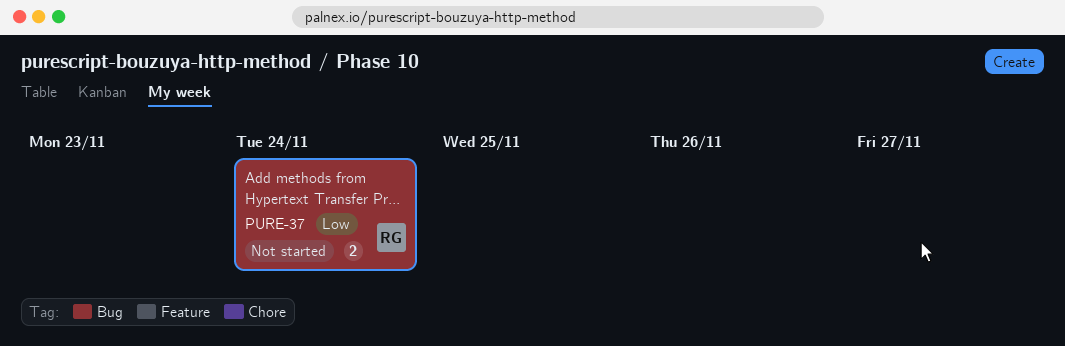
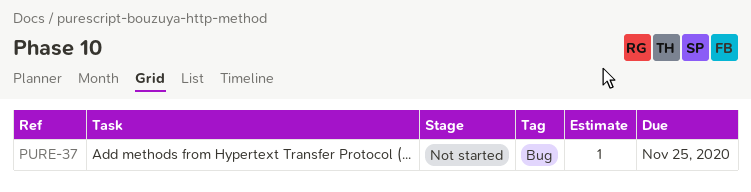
PURE-37, estimate: 2 -> 1
PURE-37, due: Nov 24 -> Nov 25

